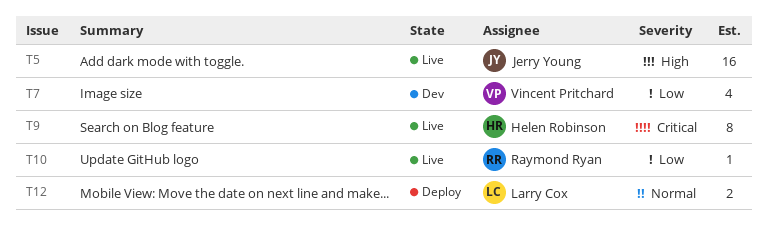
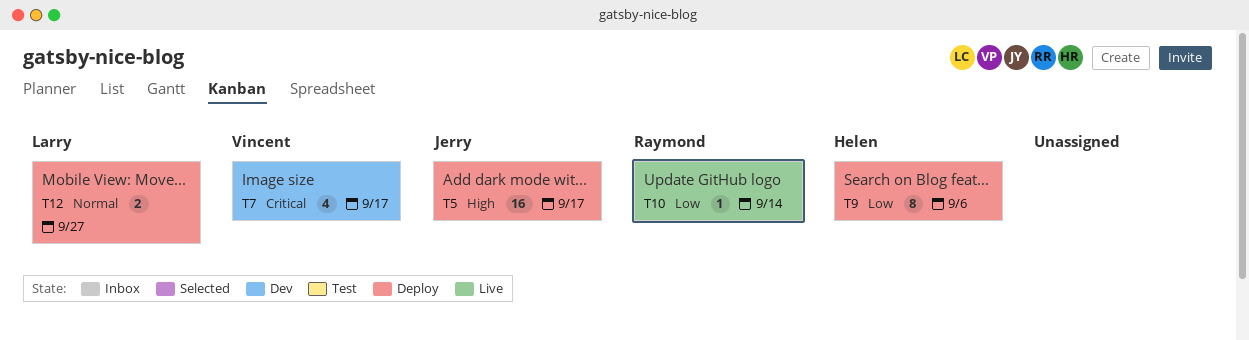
T5, status: Live -> Deploy
T7, priority: Low -> Critical
T9, status: Live -> Deploy
T9, priority: Critical -> Low

